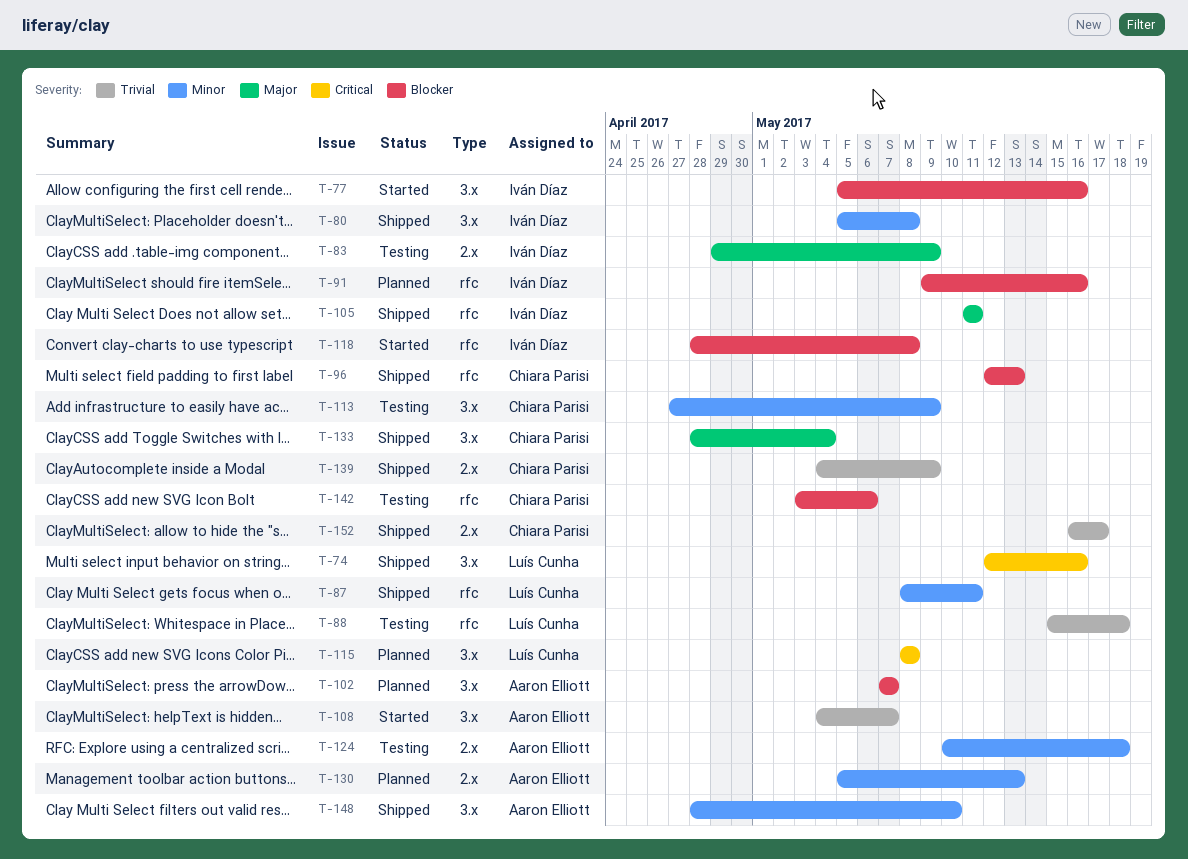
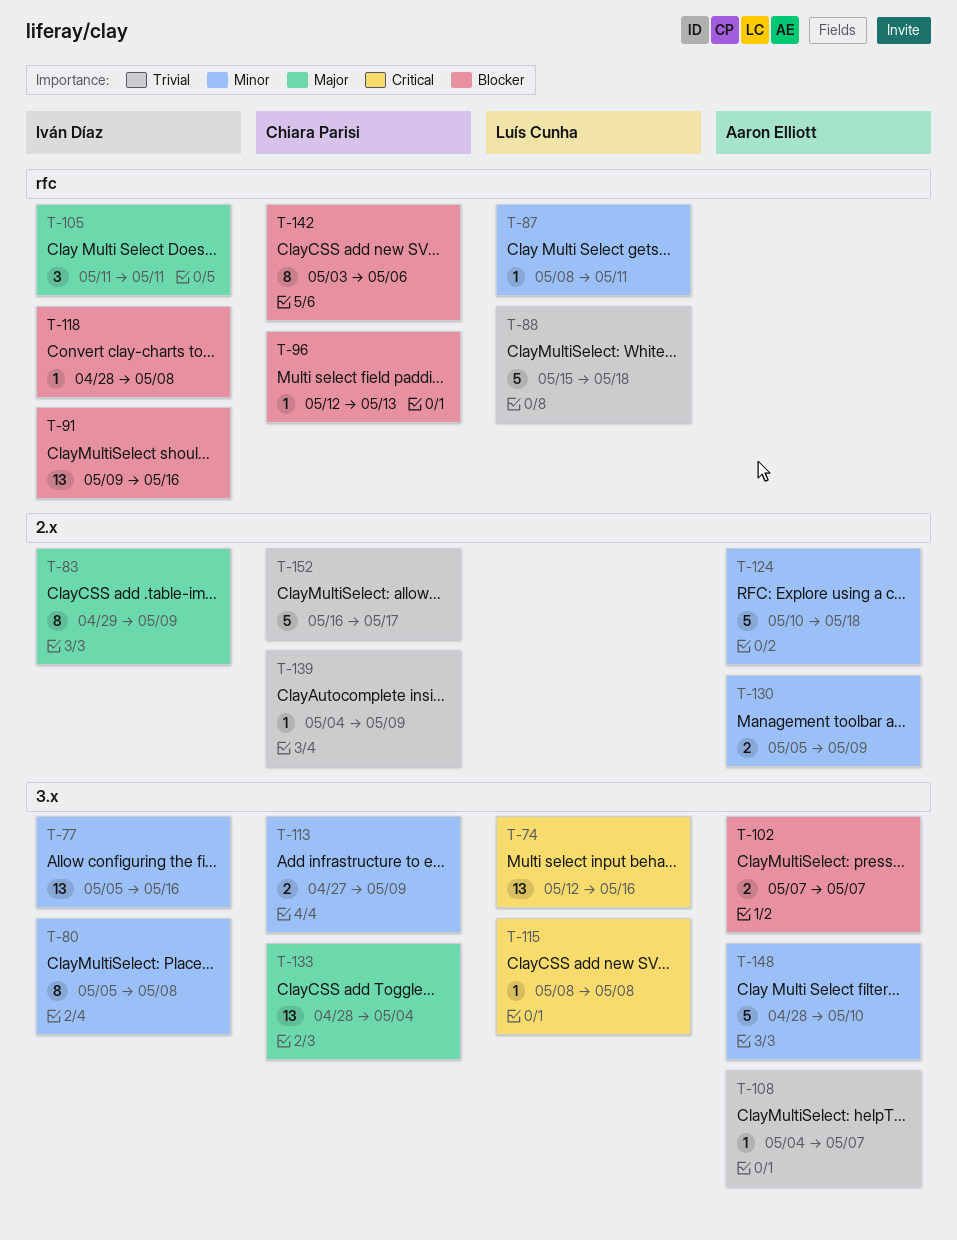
T-77, priority: Blocker -> Minor
T-130, due: May 13 -> May 9

